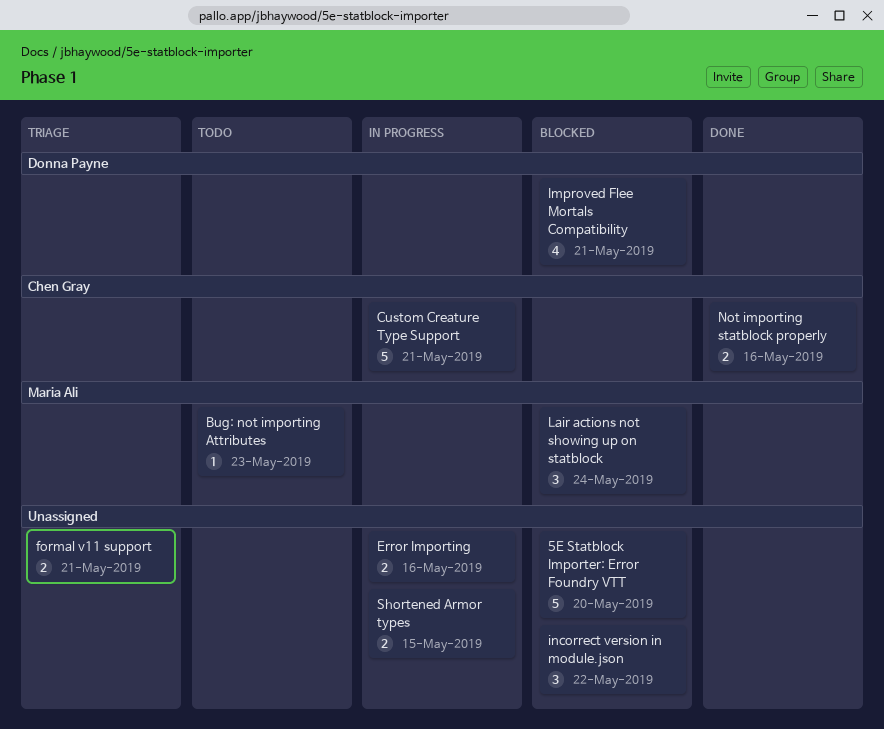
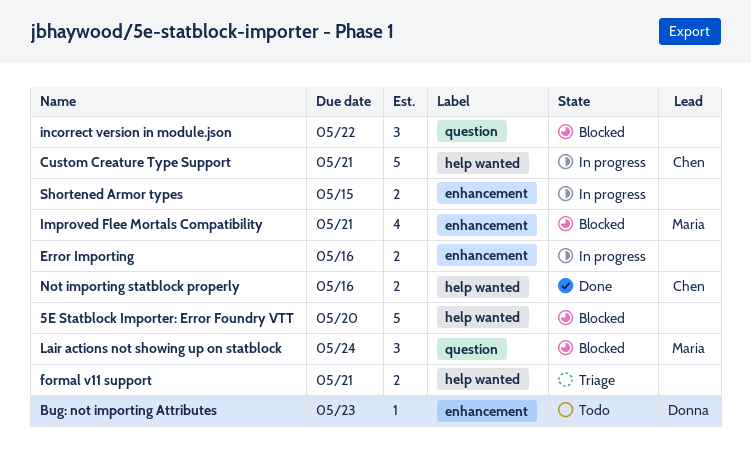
Bug: not importing Attributes, owner: Maria Ali -> Donna Payne
Improved Flee Mortals Compatibility, owner: Donna Payne -> Maria Ali

